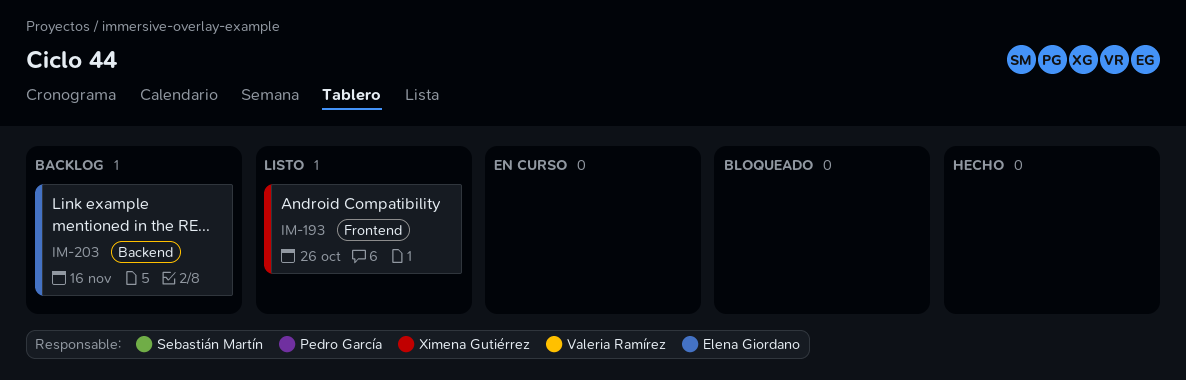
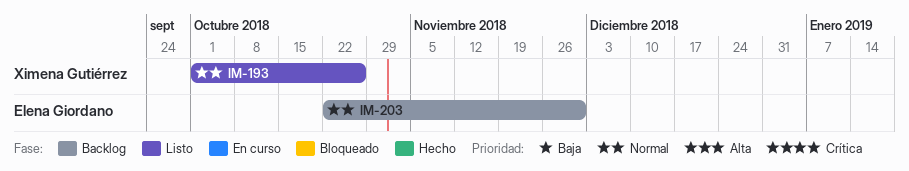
IM-203, due: Nov 16 -> Nov 30

